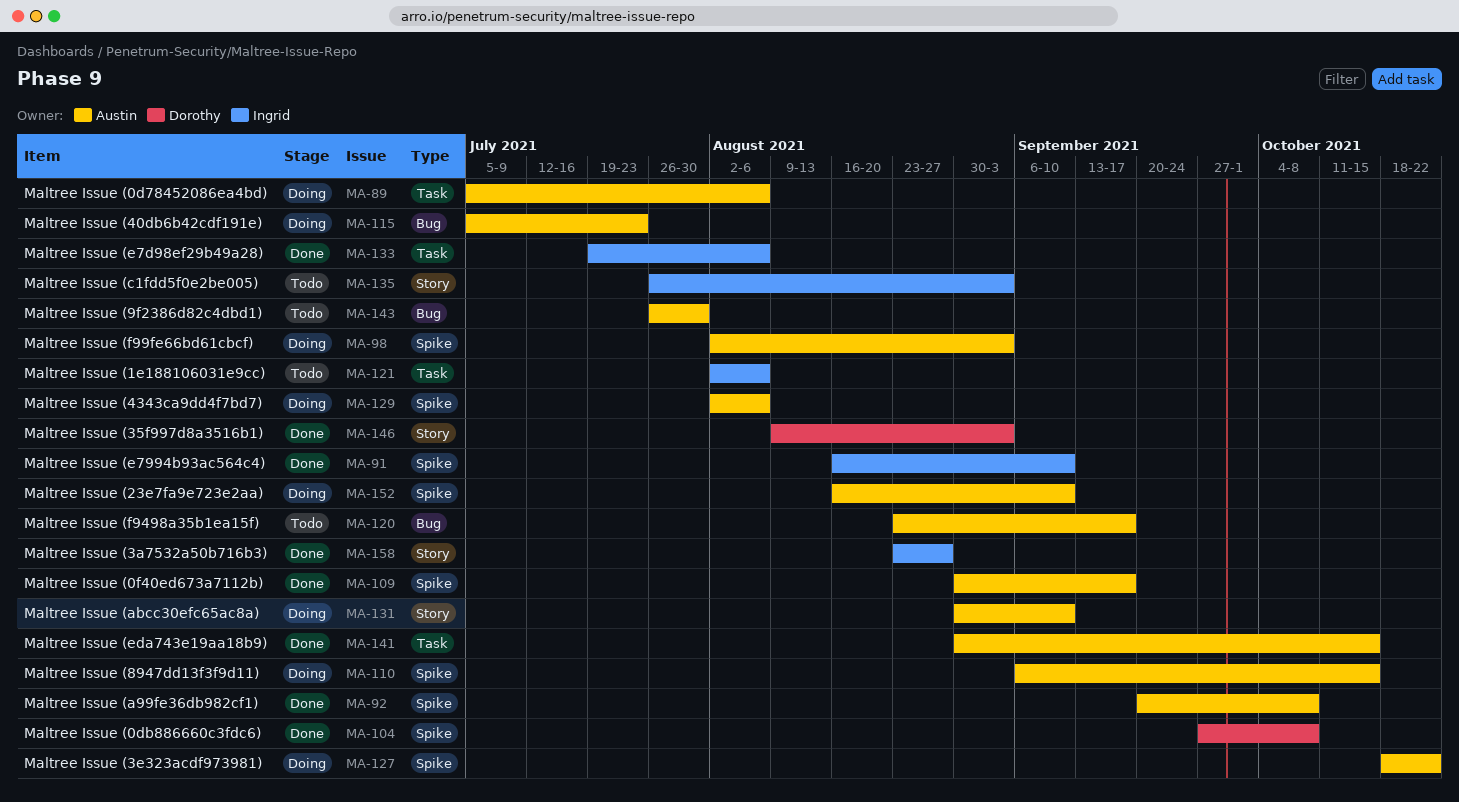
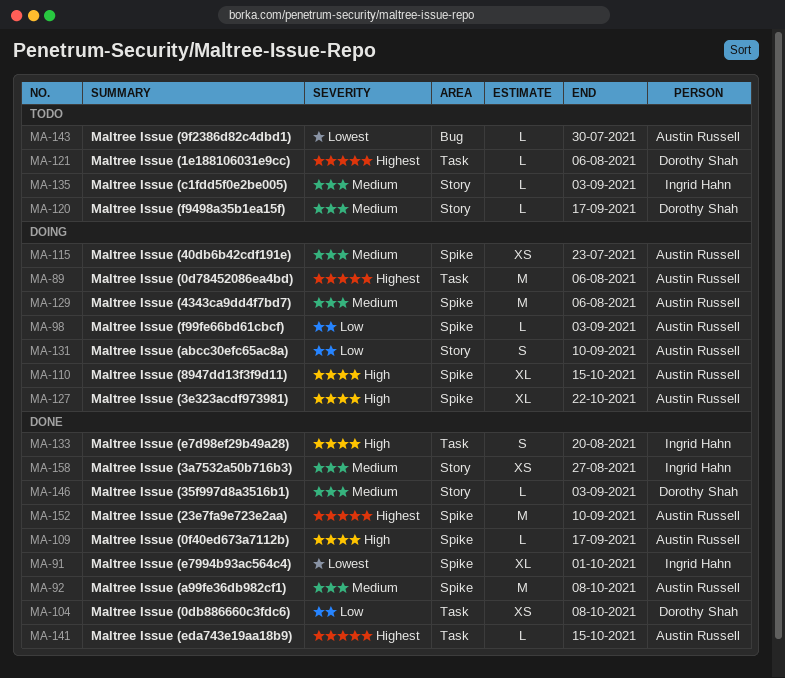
MA-91, due: Sep 10 -> Oct 1
MA-104, label: Spike -> Task
MA-115, label: Bug -> Spike
MA-120, owner: Austin Russell -> Dorothy Shah
MA-120, label: Bug -> Story
MA-121, owner: Ingrid Hahn -> Dorothy Shah
MA-133, due: Aug 6 -> Aug 20
MA-152, status: Doing -> Done

